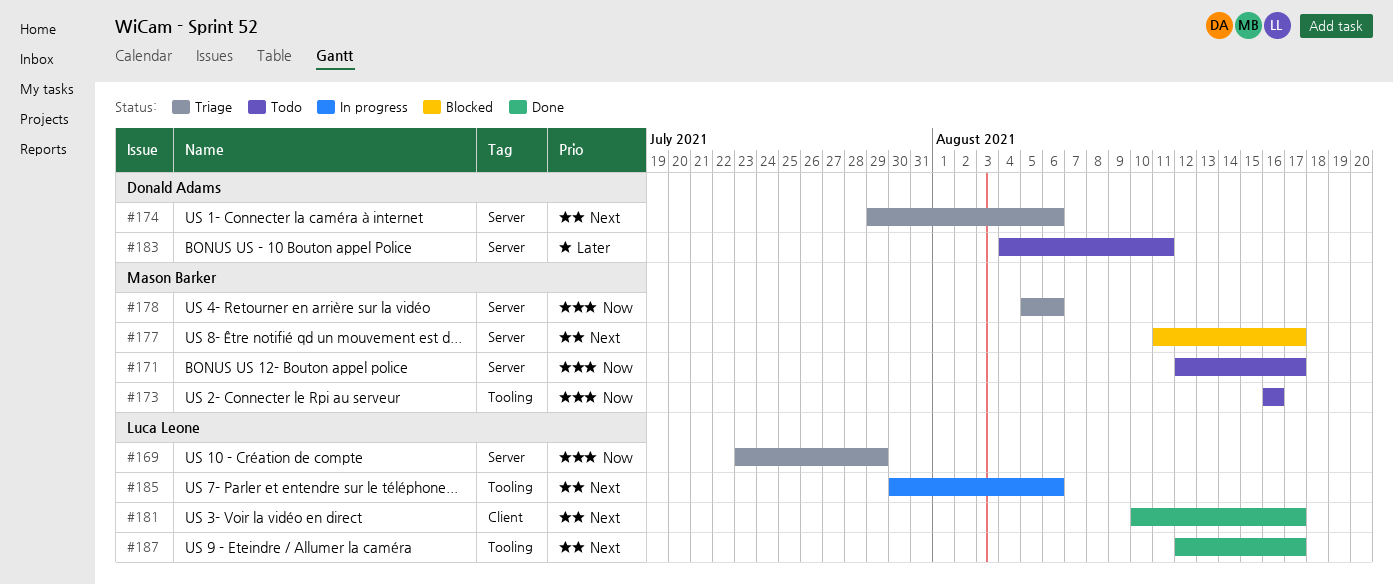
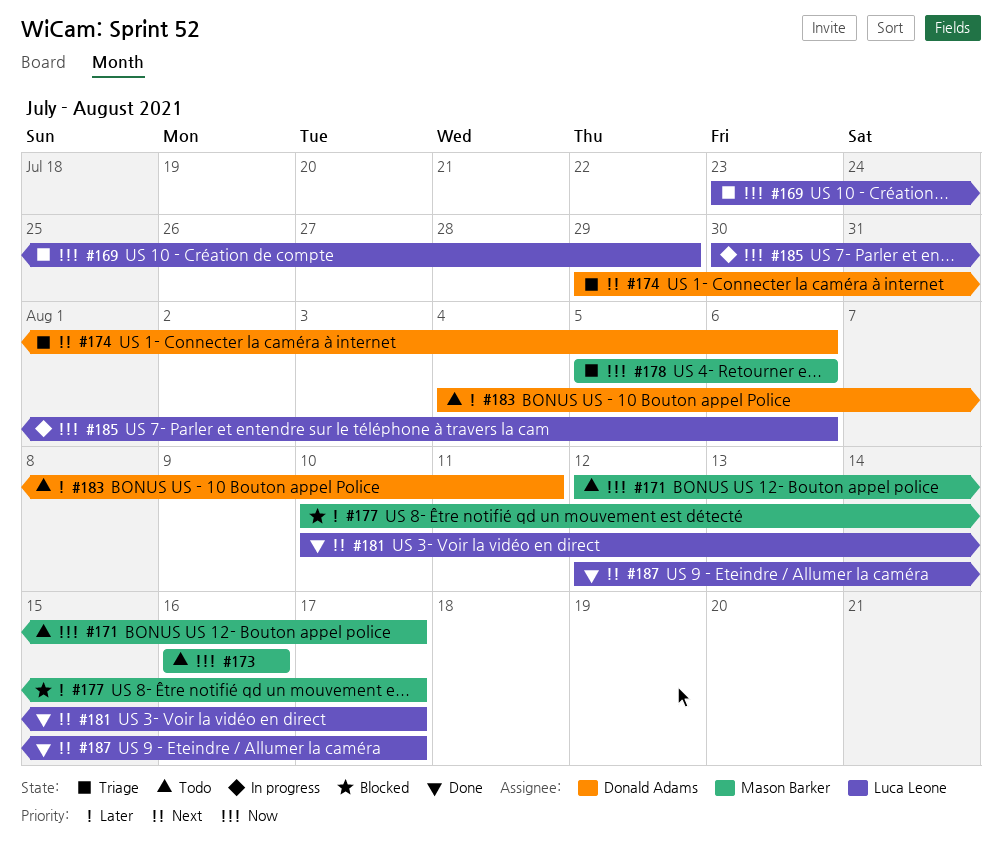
#177, priority: Next -> Later
#177, start: Aug 11 -> Aug 10
#185, priority: Next -> Now

